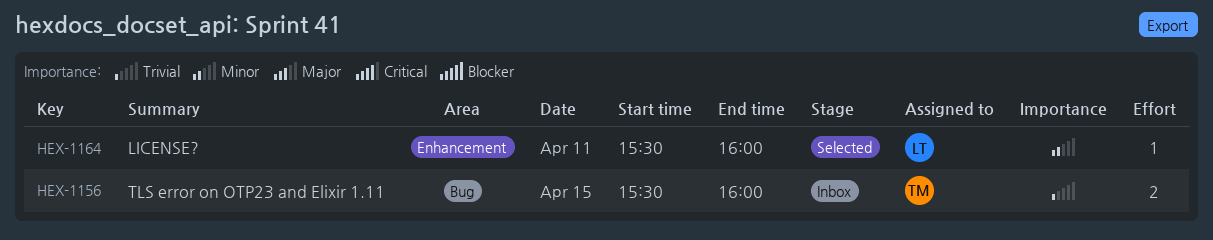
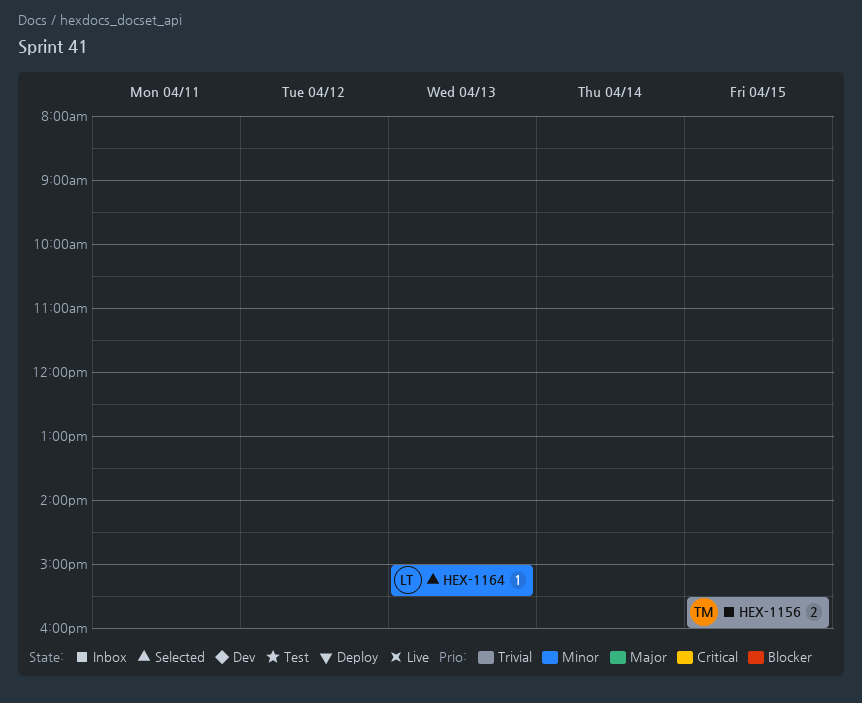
HEX-1164, day: Apr 11 -> Apr 13
HEX-1164, begins: 15:30 -> 15:00
HEX-1164, ends: 16:00 -> 15:30

